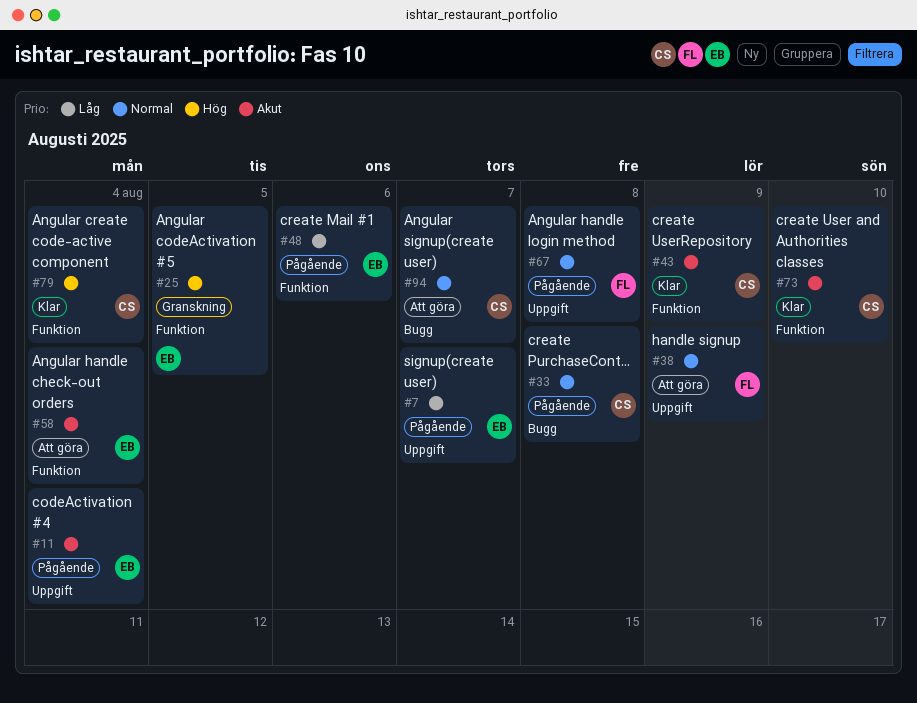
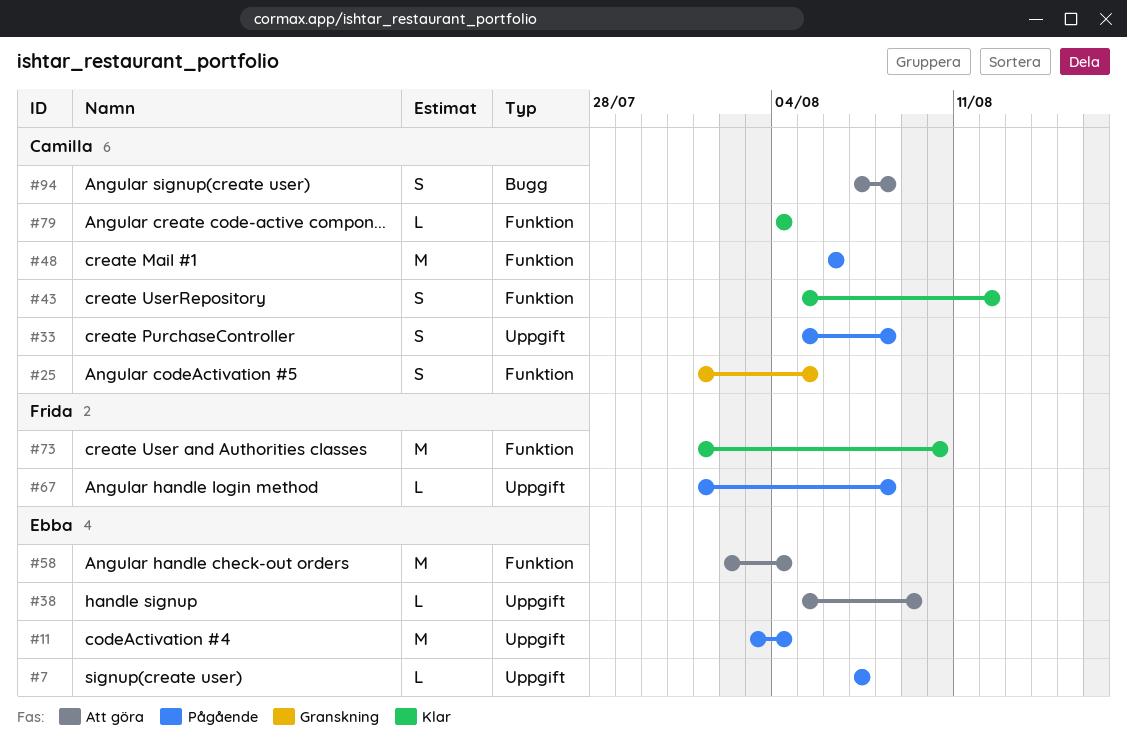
#25, owner: Ebba -> Camilla
#33, label: Bugg -> Uppgift
#38, owner: Frida -> Ebba
#43, due: Aug 9 -> Aug 12
#48, owner: Ebba -> Camilla
#73, owner: Camilla -> Frida
#94, due: Aug 7 -> Aug 8

